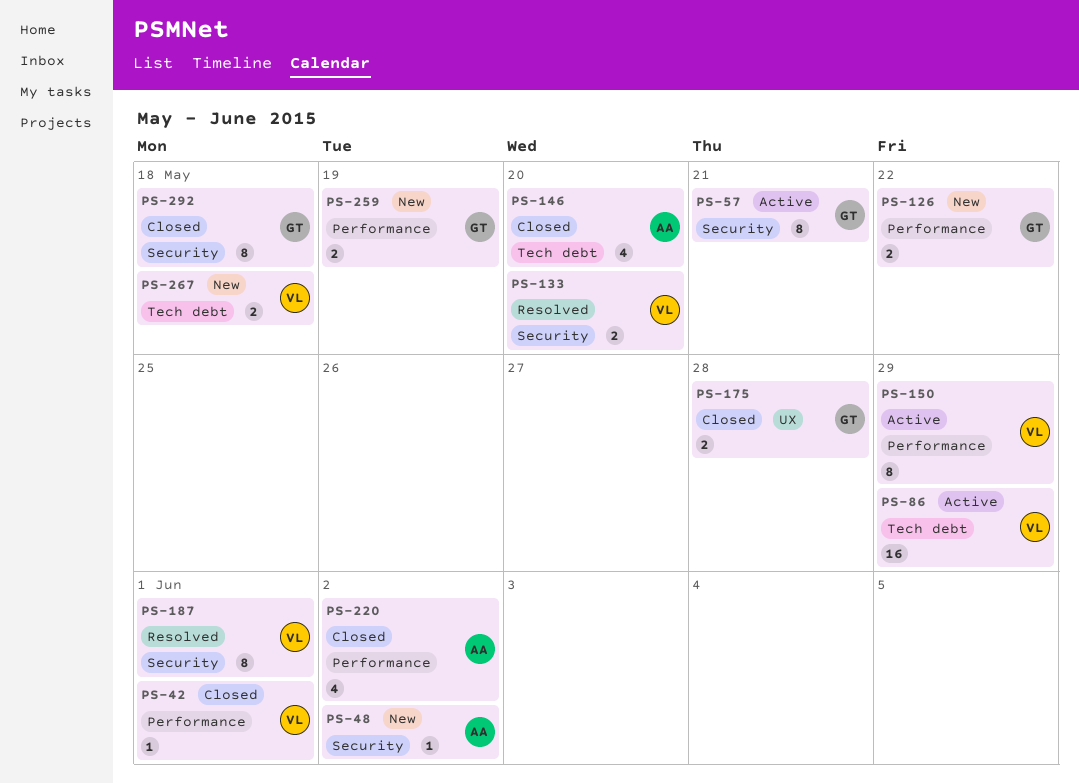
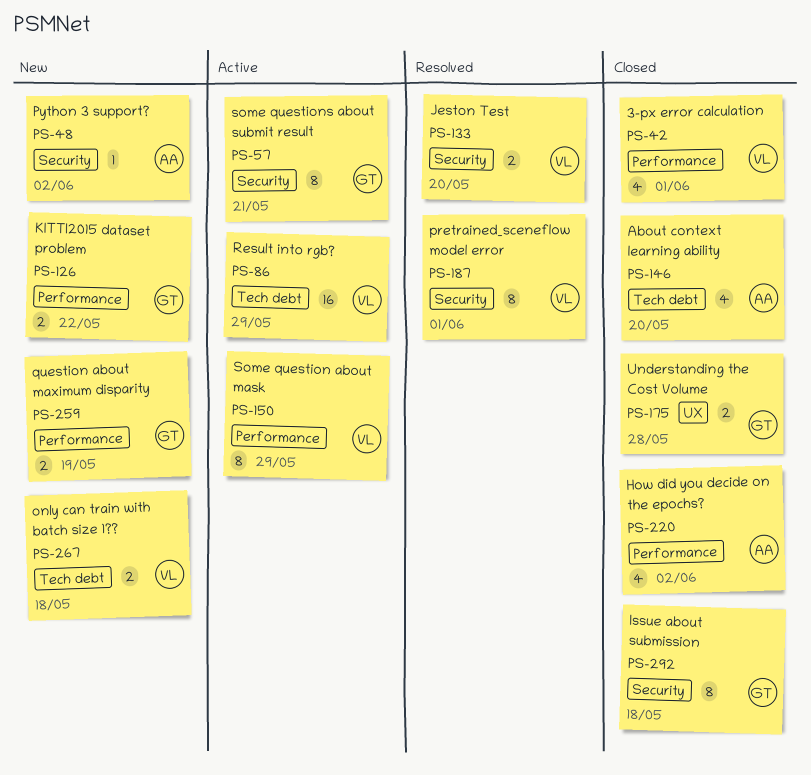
PS-42, estimate: 1 -> 4

